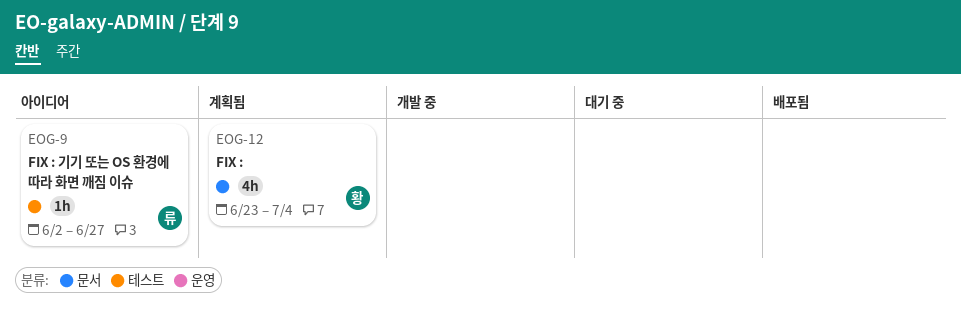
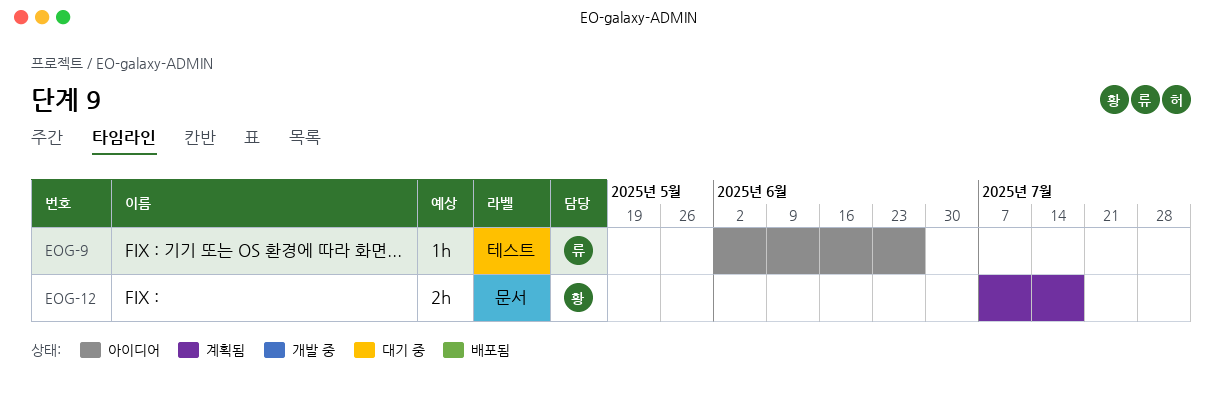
EOG-12, estimate: 4h -> 2h
EOG-12, start: Jun 23 -> Jul 7
EOG-12, due: Jul 4 -> Jul 18

